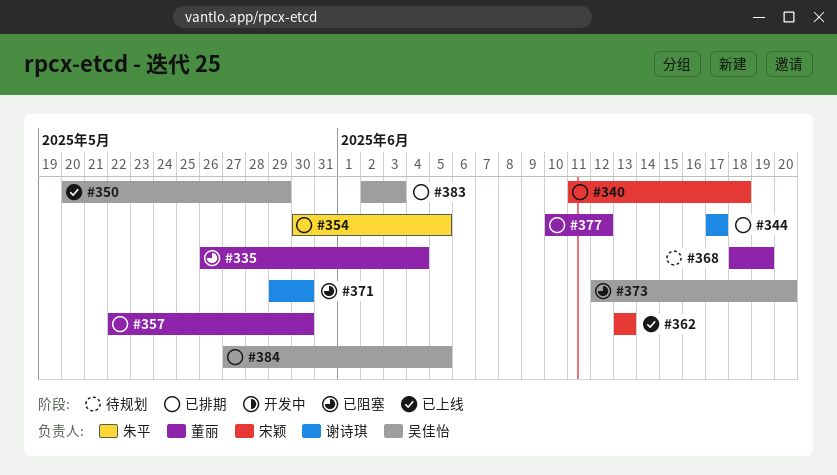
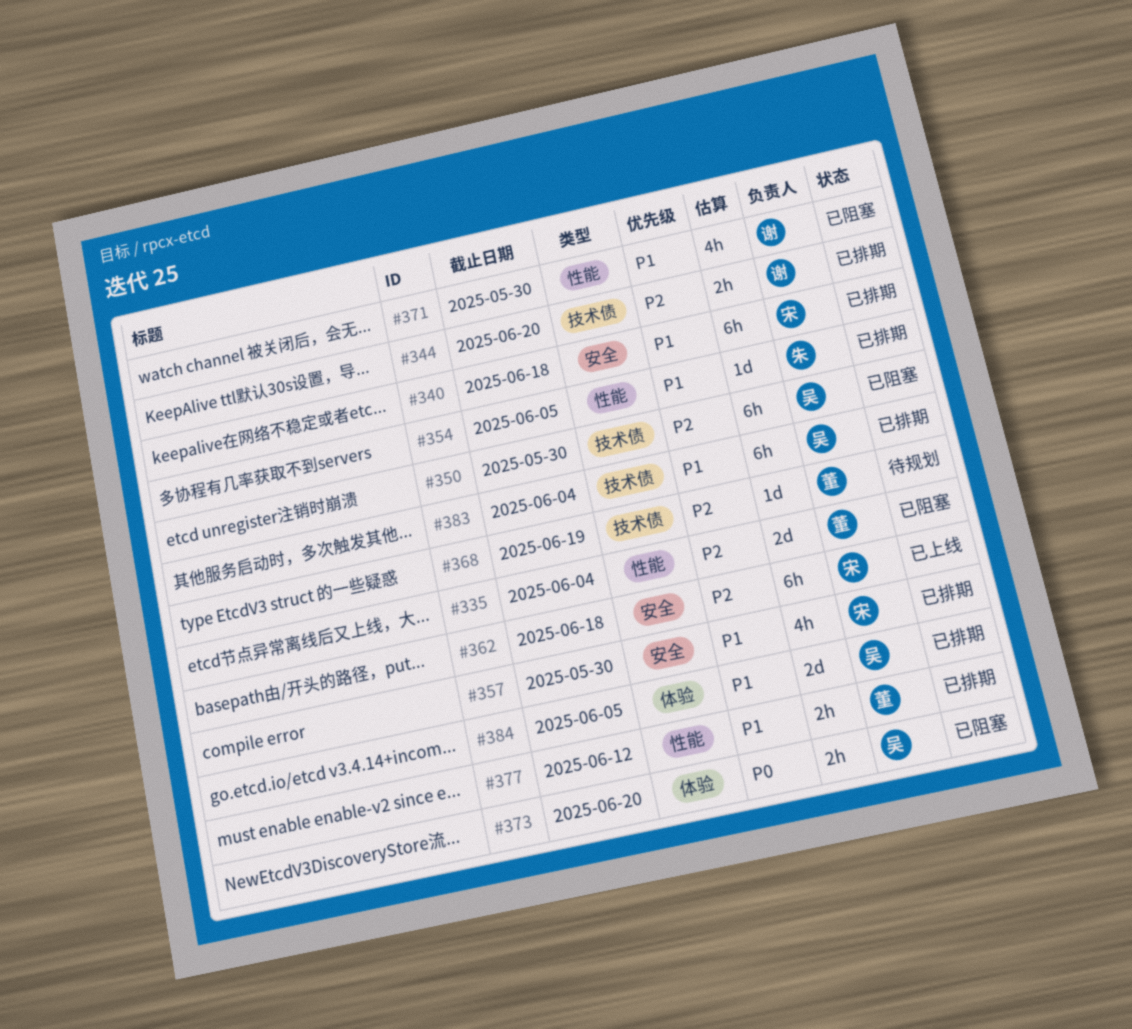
#344, due: Jun 17 -> Jun 20
#350, status: 已上线 -> 已阻塞
#350, due: May 29 -> May 30
#357, owner: 董丽 -> 宋颖
#362, due: Jun 13 -> Jun 18
#383, due: Jun 3 -> Jun 4

